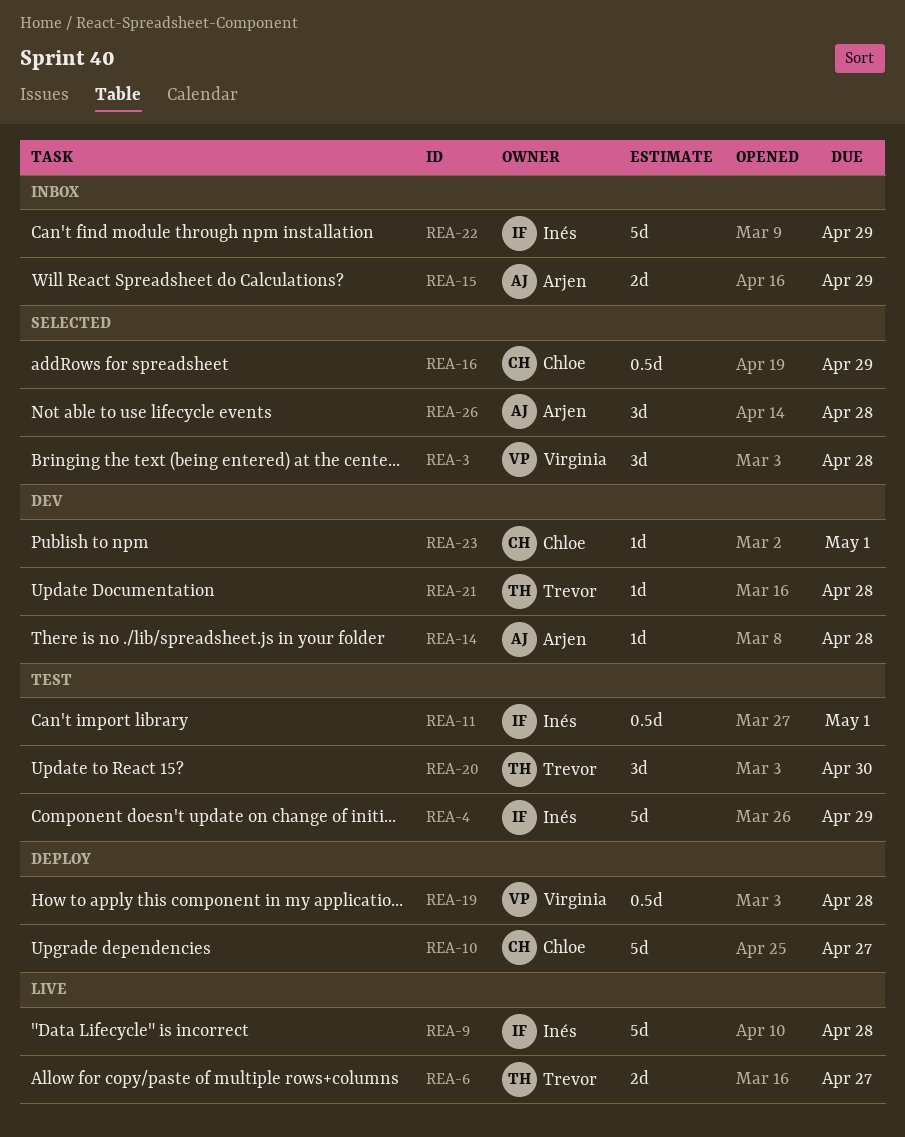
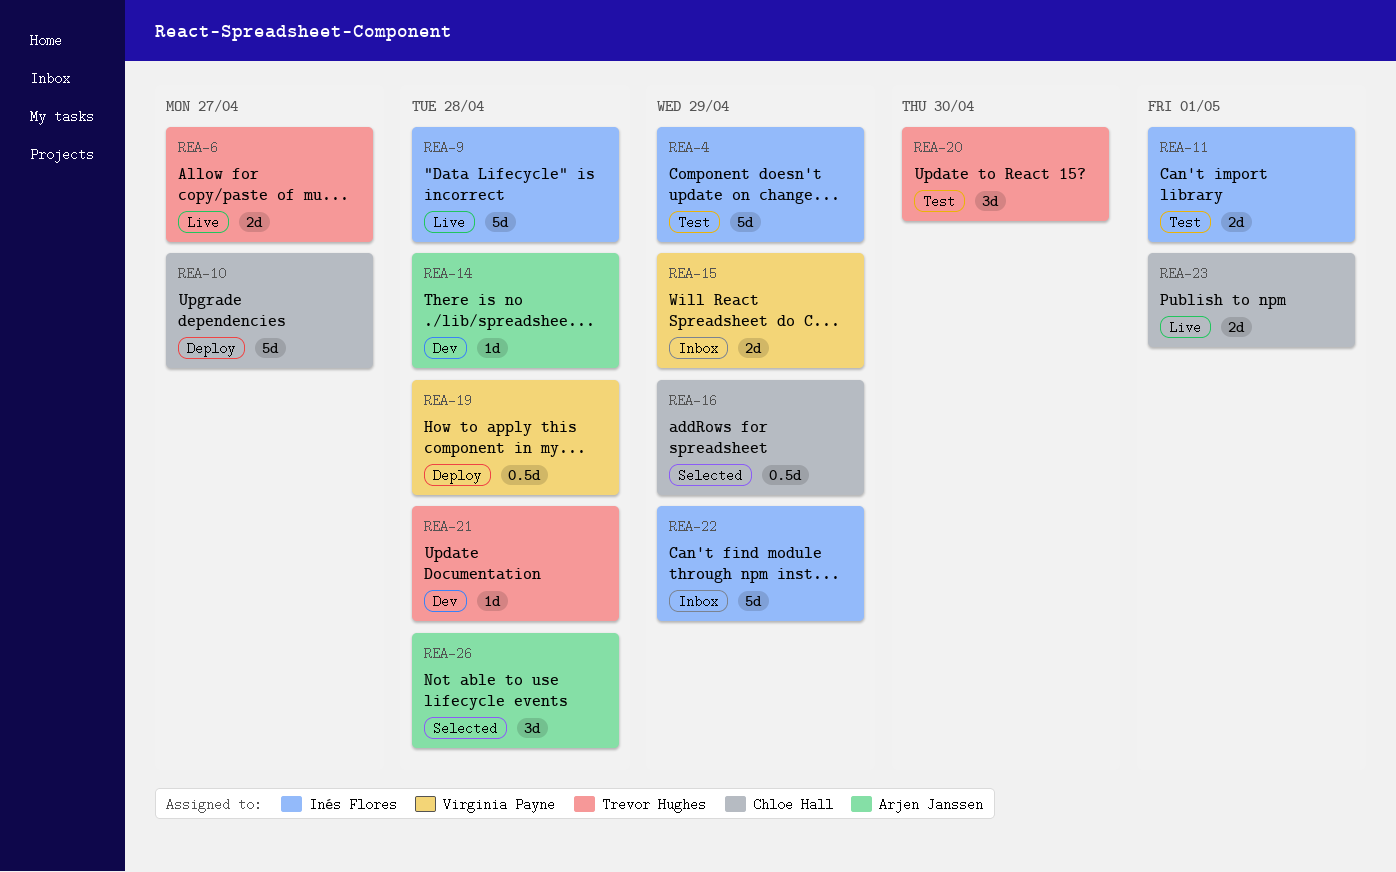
REA-3: present -> none
REA-11, estimate: 0.5d -> 2d
REA-15, owner: Arjen Janssen -> Virginia Payne
REA-23, status: Dev -> Live
REA-23, estimate: 1d -> 2d

